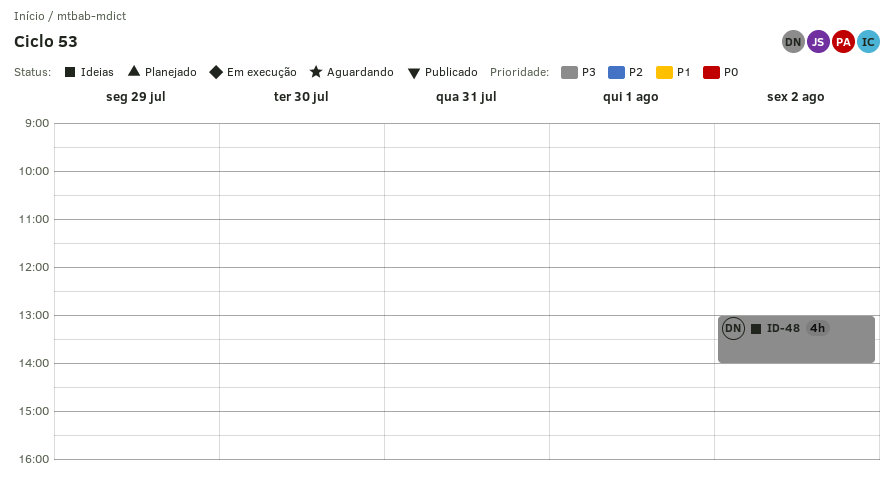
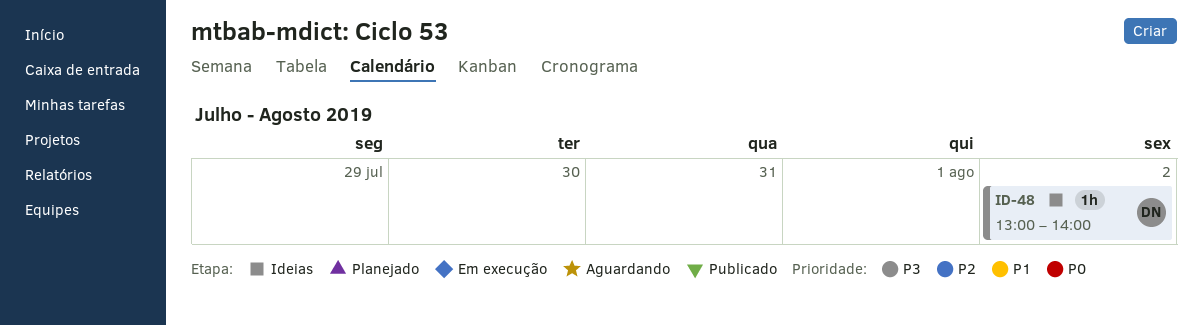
ID-48, estimate: 4h -> 1h

